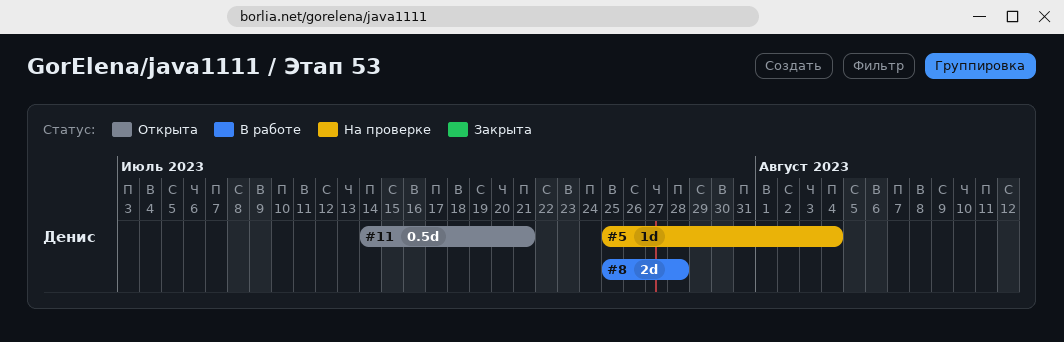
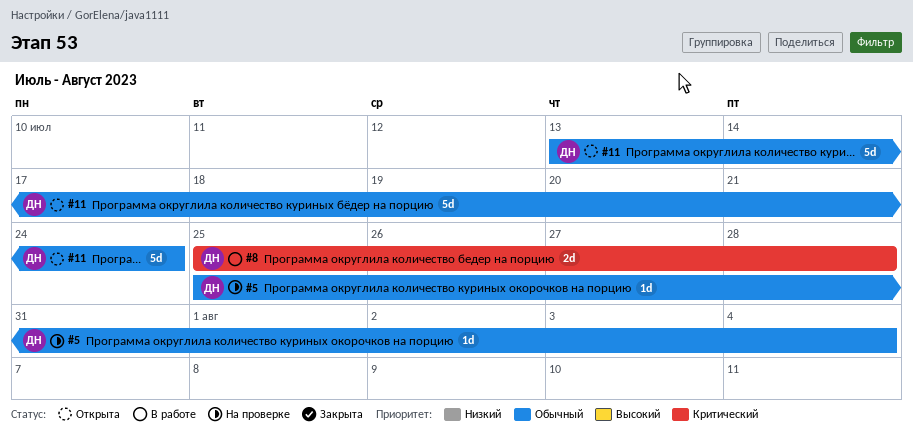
#11, estimate: 0.5d -> 5d
#11, start: Jul 14 -> Jul 13
#11, due: Jul 21 -> Jul 24

